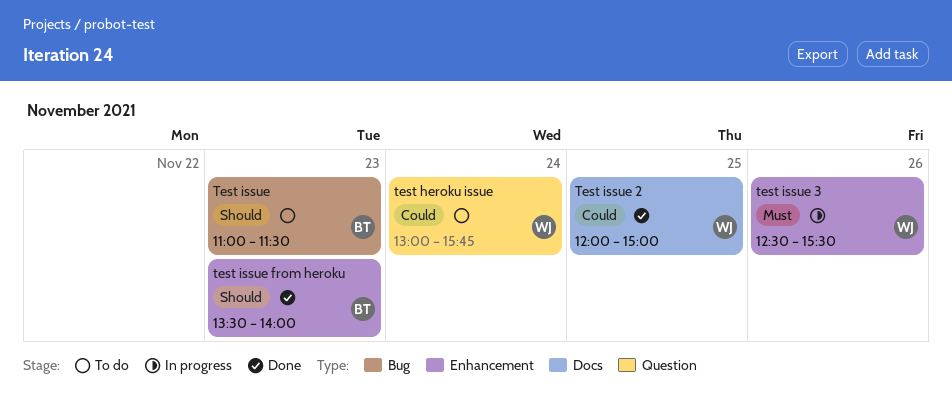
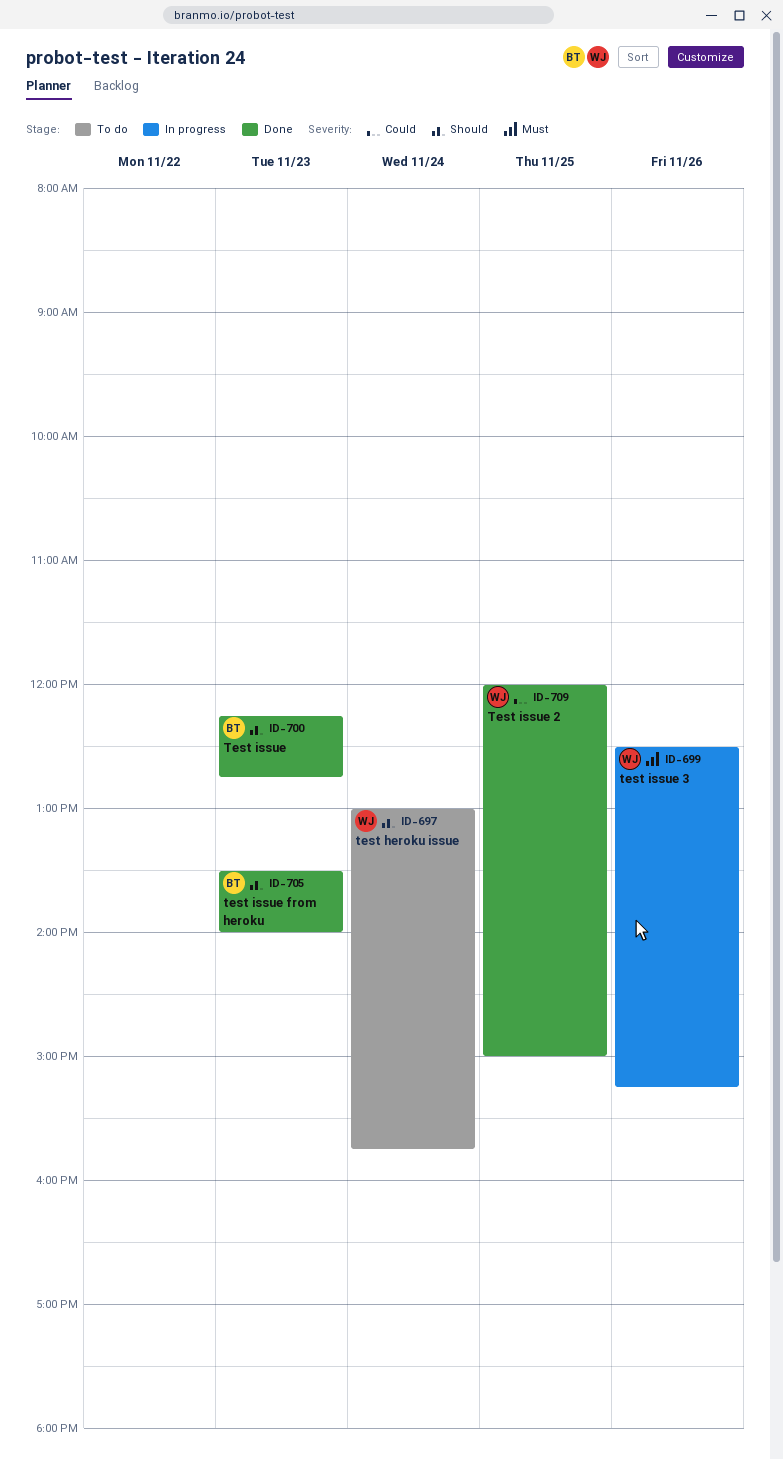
test heroku issue, priority: Could -> Should
Test issue, status: To do -> Done
Test issue, begins: 11:00 -> 12:15
Test issue, ends: 11:30 -> 12:45
test issue 3, ends: 15:30 -> 15:15

